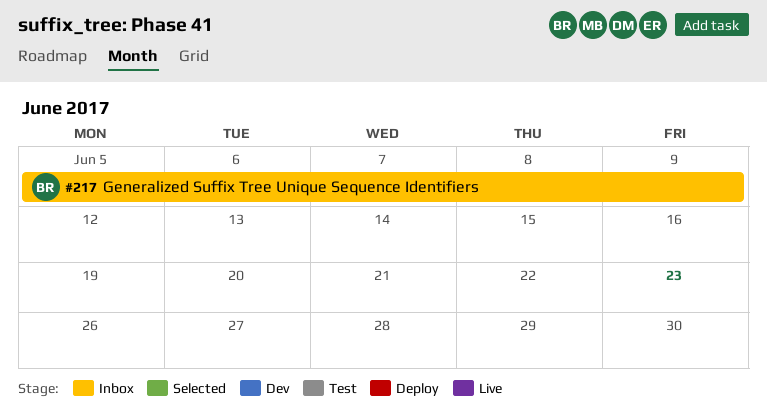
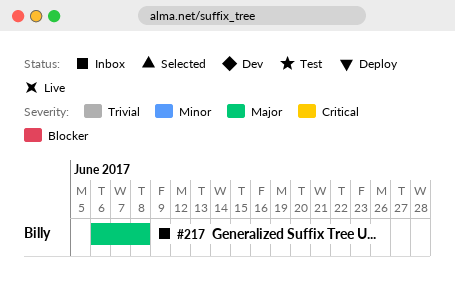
#217, start: Jun 5 -> Jun 6
#217, due: Jun 9 -> Jun 8

